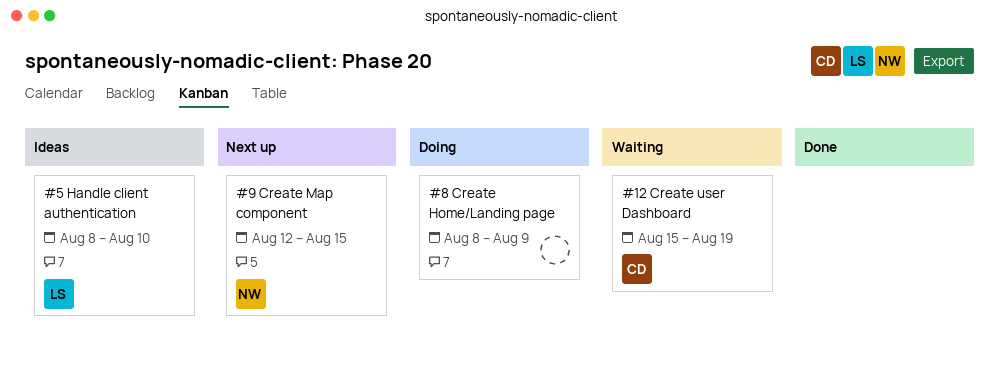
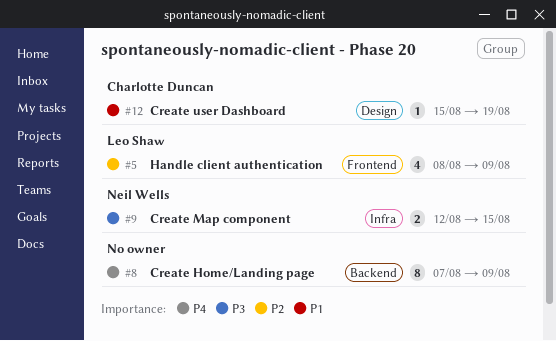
#5, due: Aug 10 -> Aug 9
#8, start: Aug 8 -> Aug 7

